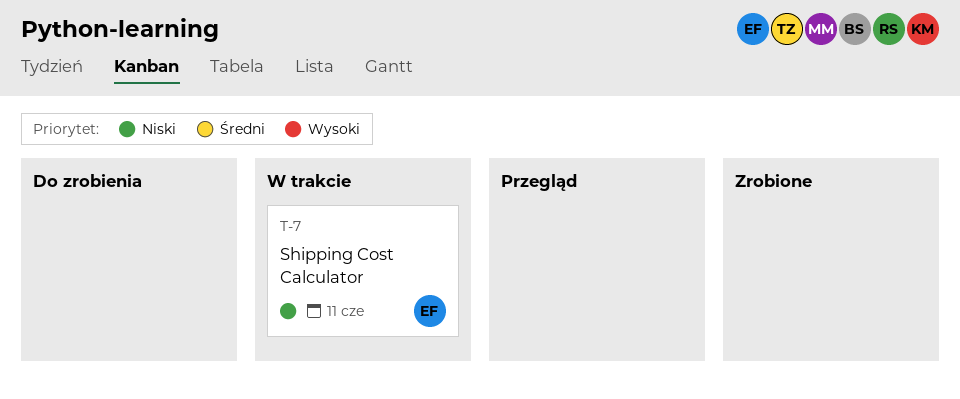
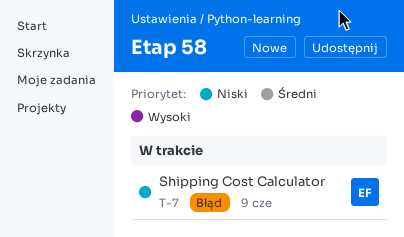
T-7, due: Jun 11 -> Jun 9

